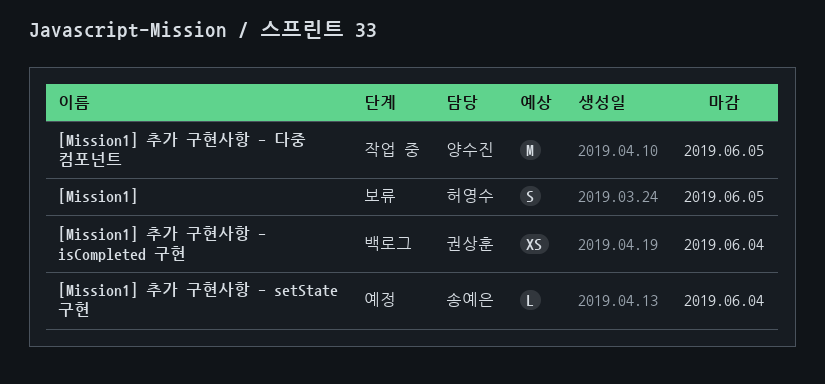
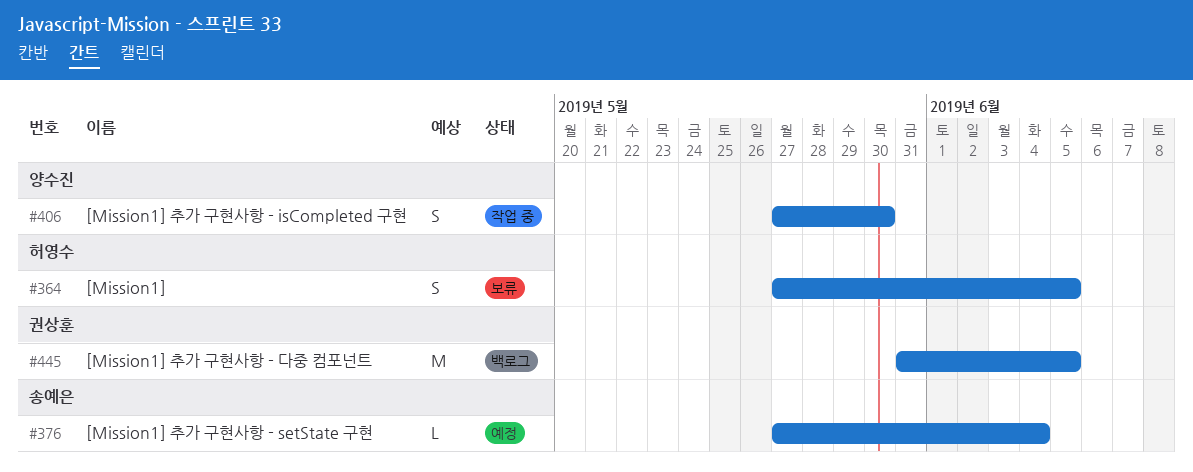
[Mission1] 추가 구현사항 - isCompleted 구현, status: 백로그 -> 작업 중
[Mission1] 추가 구현사항 - isCompleted 구현, owner: 권상훈 -> 양수진
[Mission1] 추가 구현사항 - isCompleted 구현, estimate: XS -> S
[Mission1] 추가 구현사항 - isCompleted 구현, due: Jun 4 -> May 30
[Mission1] 추가 구현사항 - 다중 컴포넌트, status: 작업 중 -> 백로그
[Mission1] 추가 구현사항 - 다중 컴포넌트, owner: 양수진 -> 권상훈

